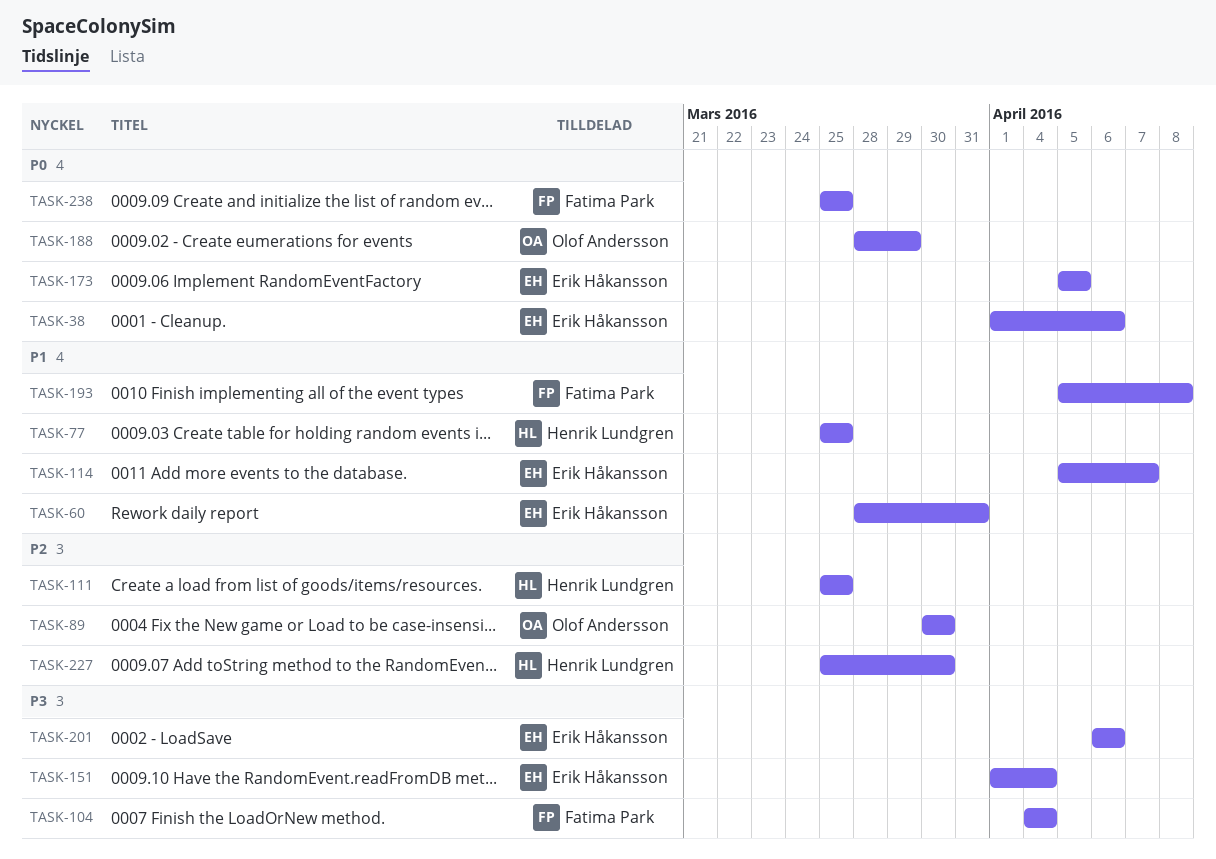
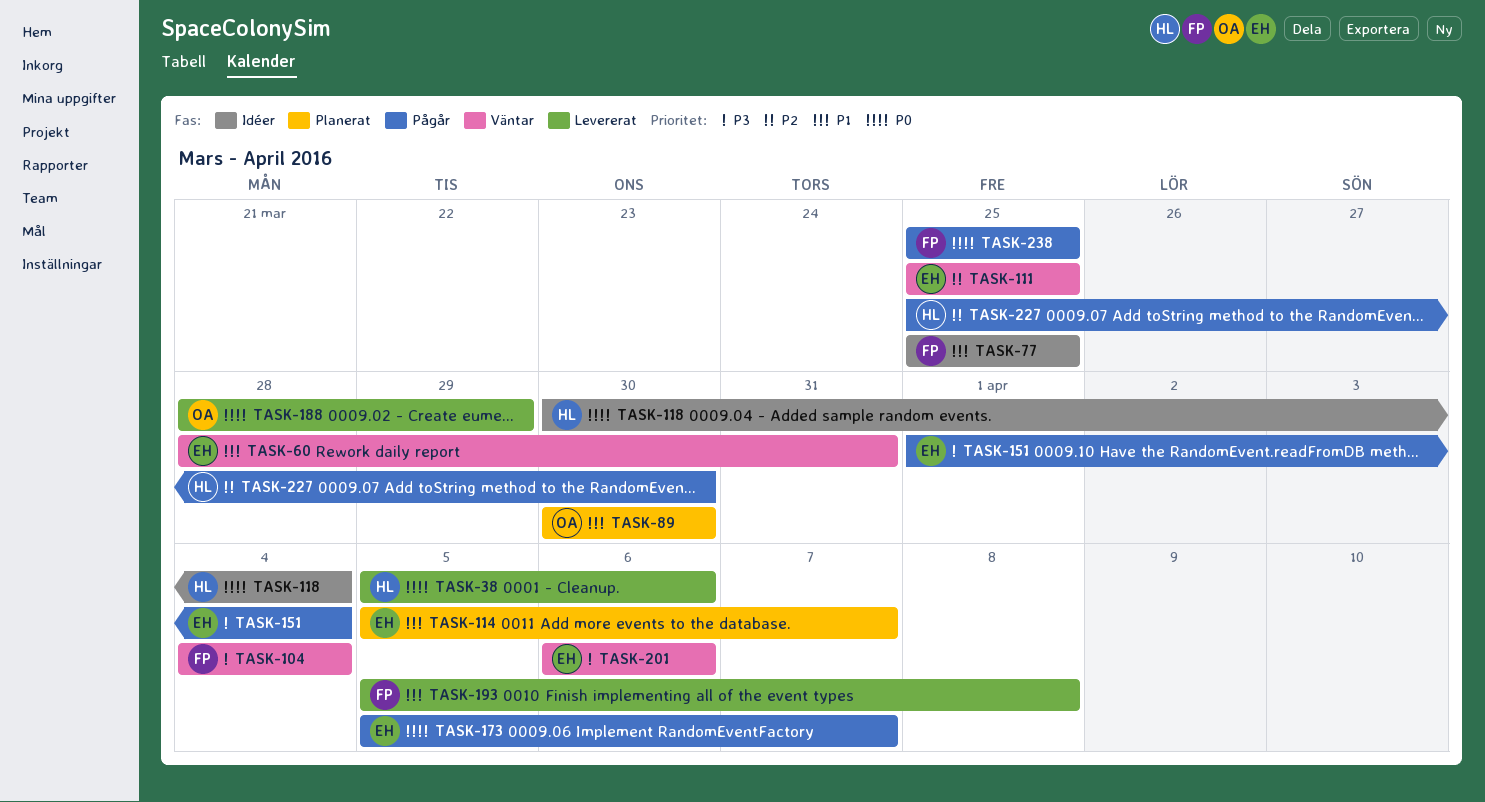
TASK-38, owner: Erik Håkansson -> Henrik Lundgren
TASK-38, start: Apr 1 -> Apr 5
TASK-77, owner: Henrik Lundgren -> Fatima Park
TASK-89, priority: P2 -> P1
TASK-111, owner: Henrik Lundgren -> Erik Håkansson
TASK-118: none -> present
TASK-173, due: Apr 5 -> Apr 7

